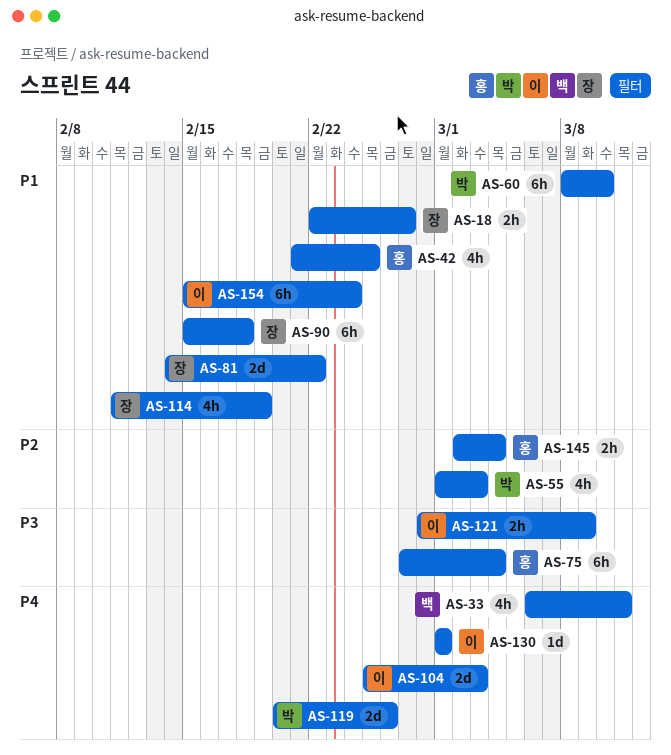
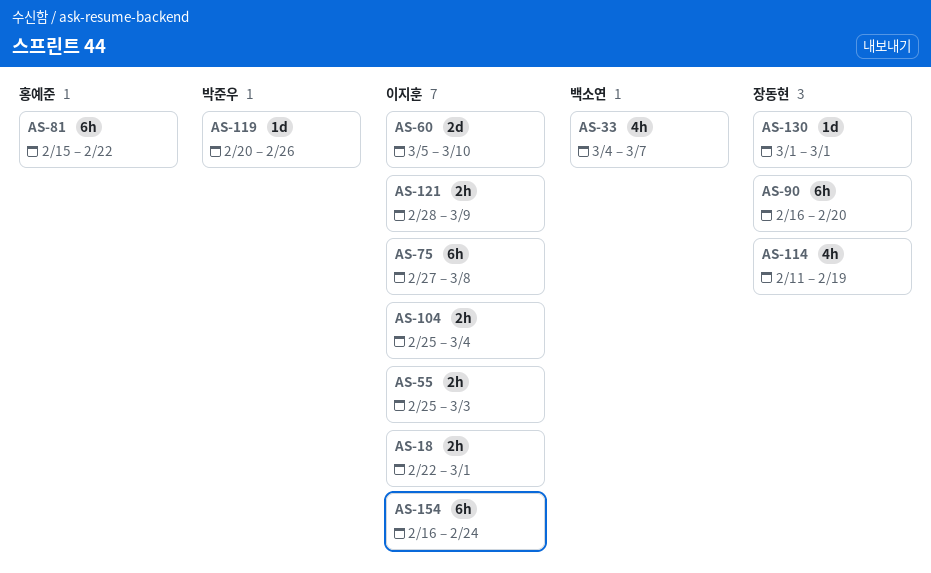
AS-18, owner: 장동현 -> 이지훈
AS-18, due: Feb 27 -> Mar 1
AS-33, start: Mar 6 -> Mar 4
AS-33, due: Mar 11 -> Mar 7
AS-42: present -> none
AS-55, owner: 박준우 -> 이지훈
AS-55, estimate: 4h -> 2h
AS-55, start: Mar 1 -> Feb 25
AS-60, owner: 박준우 -> 이지훈
AS-60, estimate: 6h -> 2d
AS-60, start: Mar 8 -> Mar 5
AS-75, owner: 홍예준 -> 이지훈
AS-75, due: Mar 4 -> Mar 8
AS-81, owner: 장동현 -> 홍예준
AS-81, estimate: 2d -> 6h
AS-81, start: Feb 14 -> Feb 15
AS-90, start: Feb 15 -> Feb 16
AS-90, due: Feb 18 -> Feb 20
AS-104, estimate: 2d -> 2h
AS-104, due: Mar 3 -> Mar 4
AS-119, estimate: 2d -> 1d
AS-130, owner: 이지훈 -> 장동현
AS-145: present -> none
AS-154, start: Feb 15 -> Feb 16

